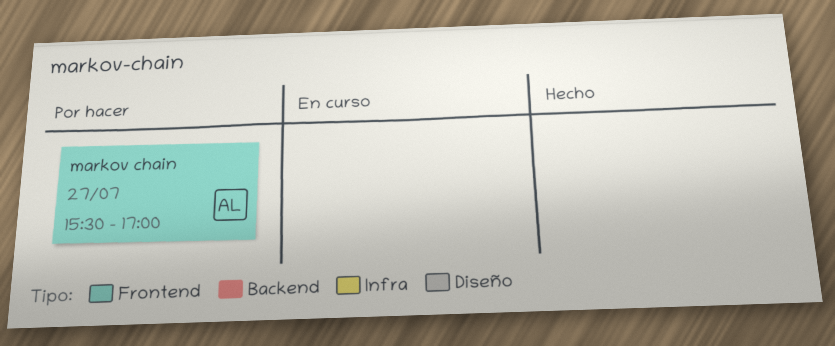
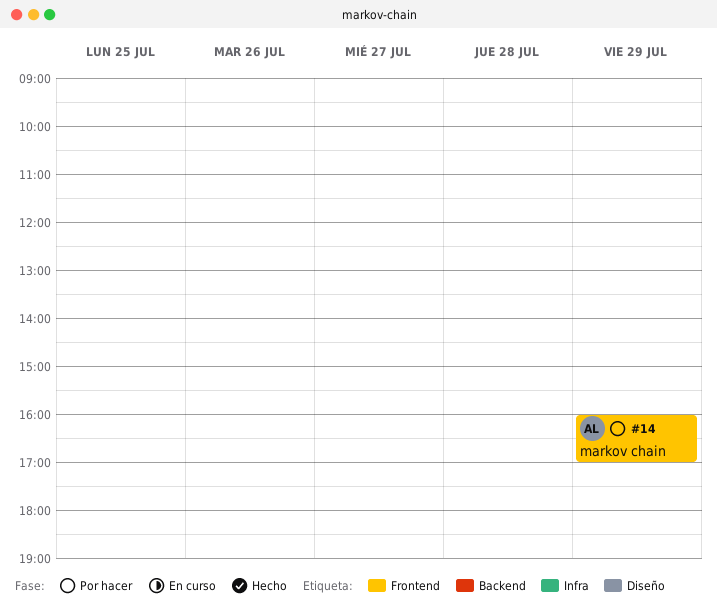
markov chain, day: Jul 27 -> Jul 29
markov chain, begins: 15:30 -> 16:00

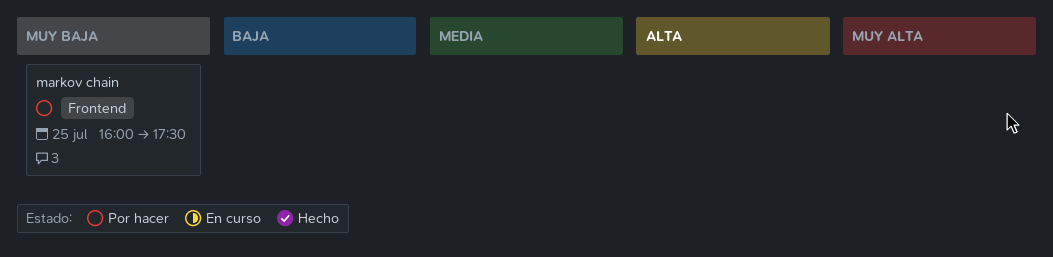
markov chain, day: Jul 29 -> Jul 25
markov chain, ends: 17:00 -> 17:30

